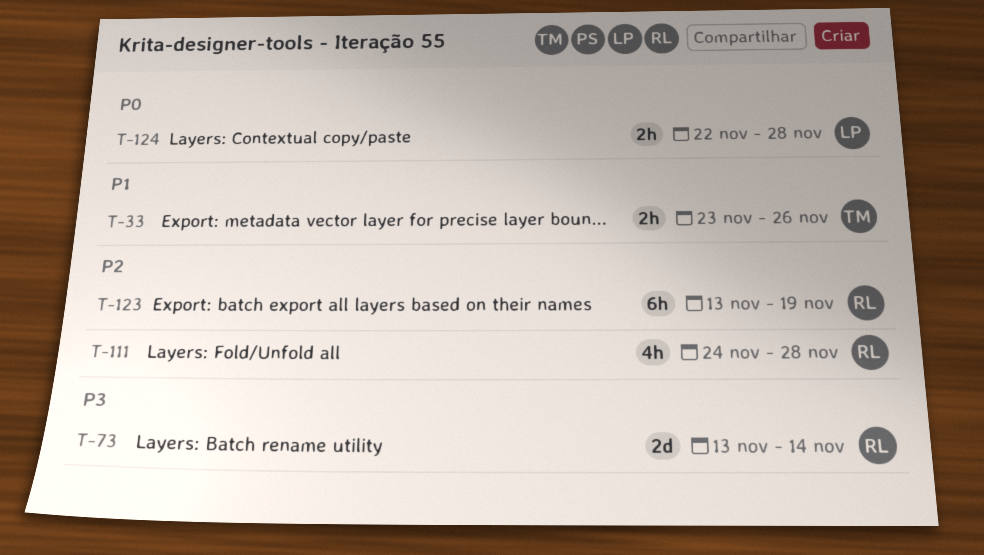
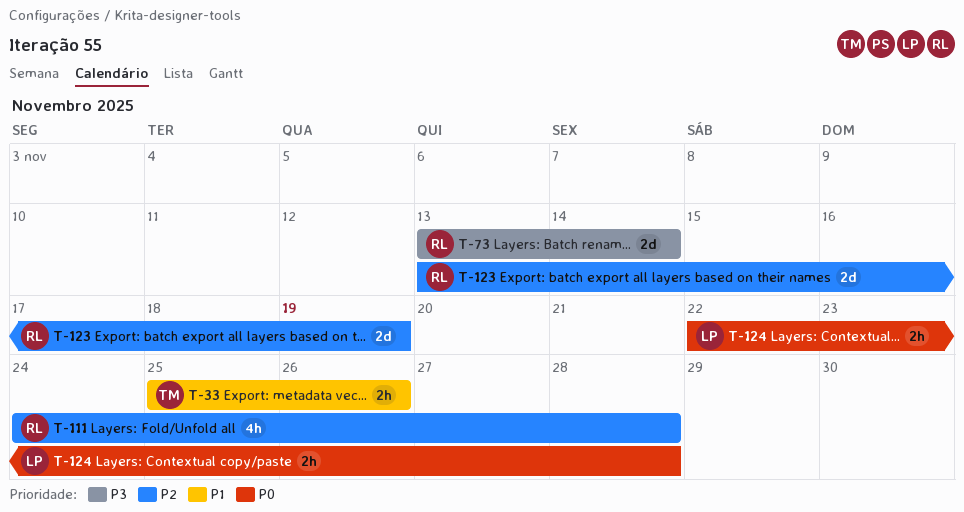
T-33, start: Nov 23 -> Nov 25
T-123, estimate: 6h -> 2d

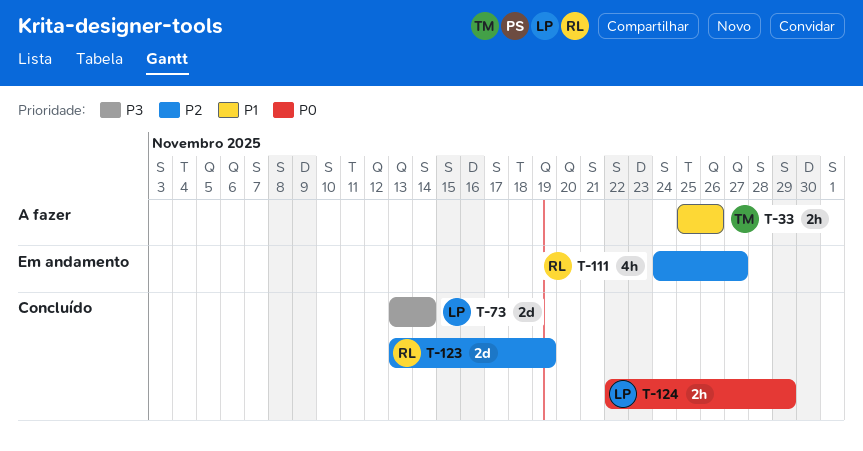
T-73, owner: RL -> LP
T-111, due: Nov 28 -> Nov 27
T-124, due: Nov 28 -> Nov 29

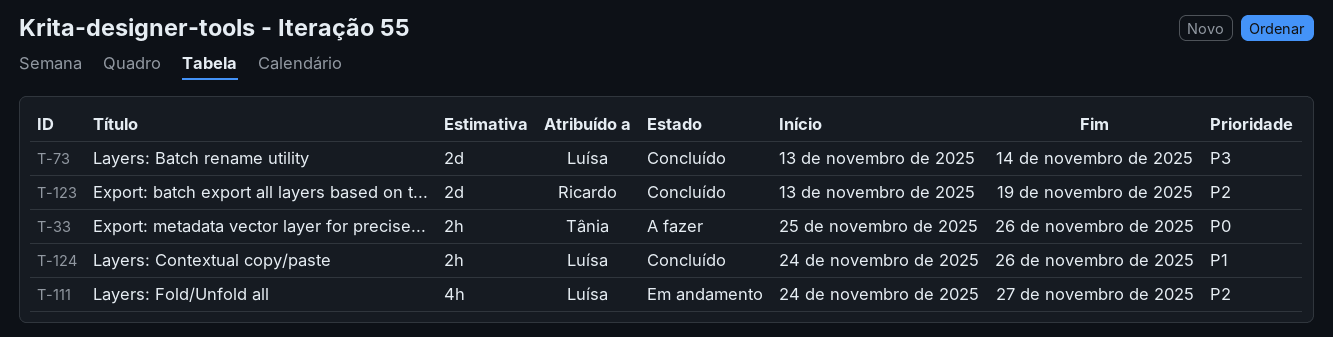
T-33, priority: P1 -> P0
T-111, owner: Ricardo -> Luísa
T-124, priority: P0 -> P1
T-124, start: Nov 22 -> Nov 24
T-124, due: Nov 29 -> Nov 26

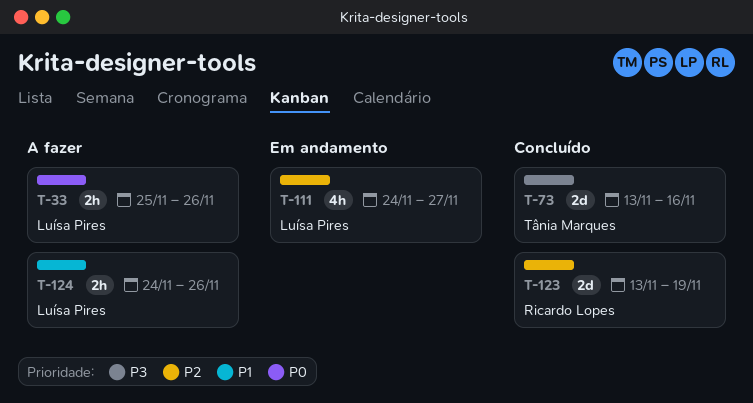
T-33, owner: Tânia Marques -> Luísa Pires
T-73, owner: Luísa Pires -> Tânia Marques
T-73, due: Nov 14 -> Nov 16
T-124, status: Concluído -> A fazer

